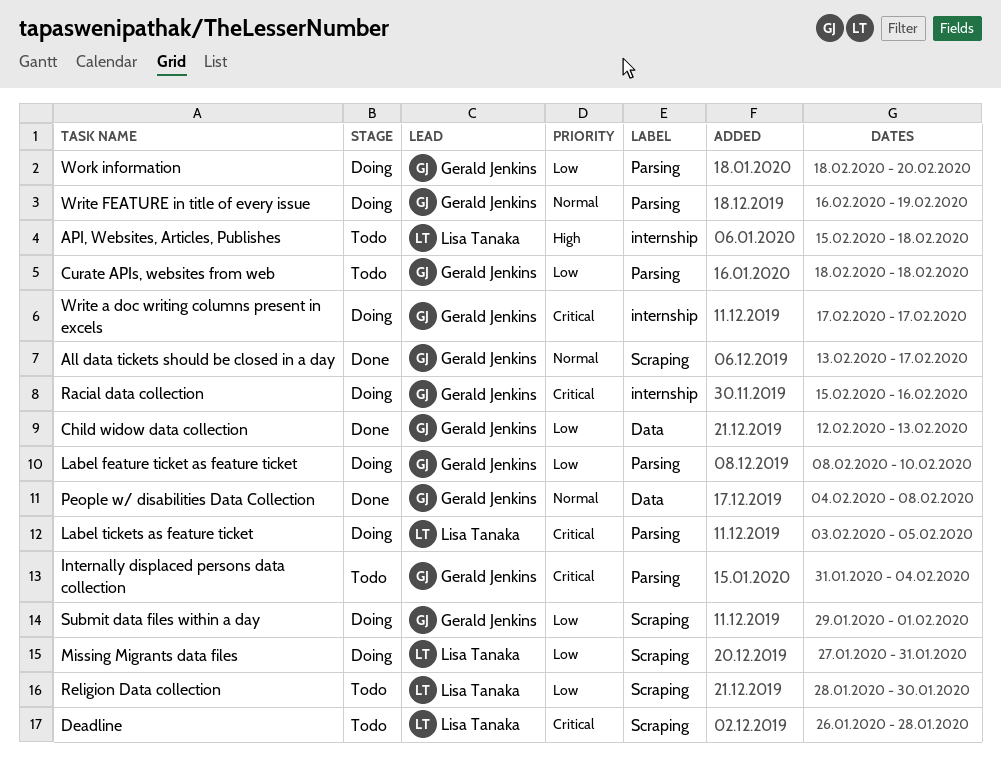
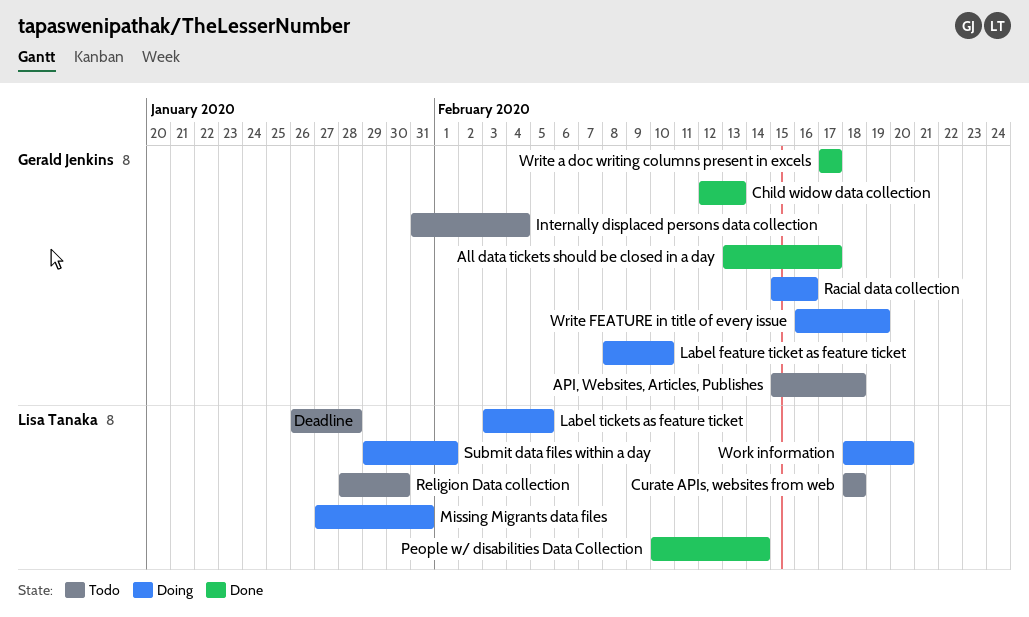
API, Websites, Articles, Publishes, owner: Lisa Tanaka -> Gerald Jenkins
Curate APIs, websites from web, owner: Gerald Jenkins -> Lisa Tanaka
People w/ disabilities Data Collection, owner: Gerald Jenkins -> Lisa Tanaka
People w/ disabilities Data Collection, start: Feb 4 -> Feb 10
People w/ disabilities Data Collection, due: Feb 8 -> Feb 14
Submit data files within a day, owner: Gerald Jenkins -> Lisa Tanaka
Work information, owner: Gerald Jenkins -> Lisa Tanaka
Write a doc writing columns present in excels, status: Doing -> Done

